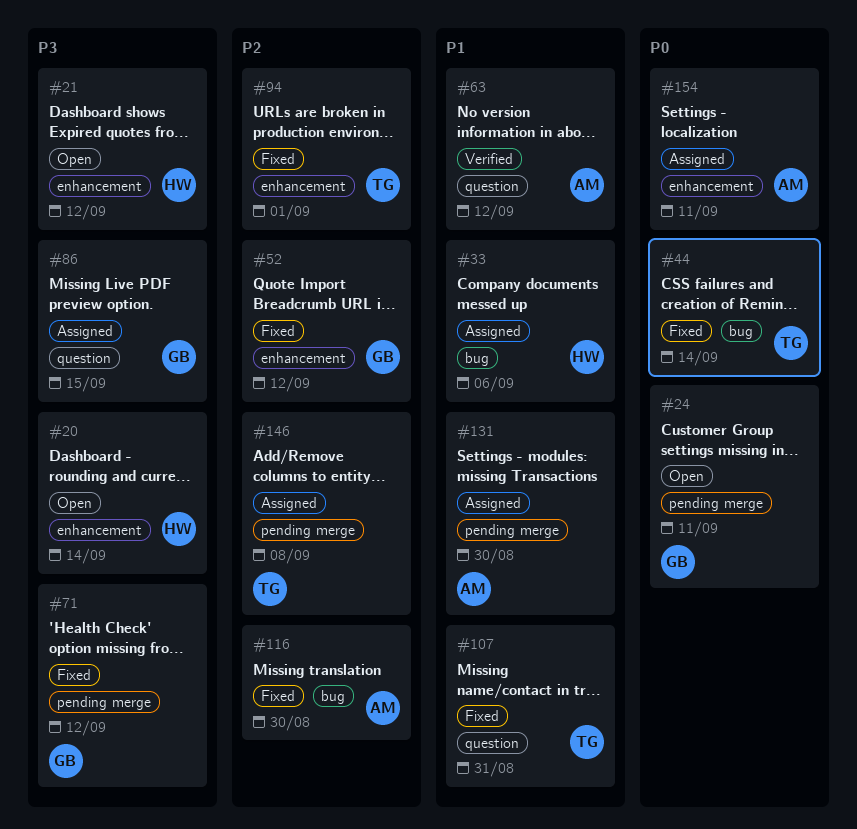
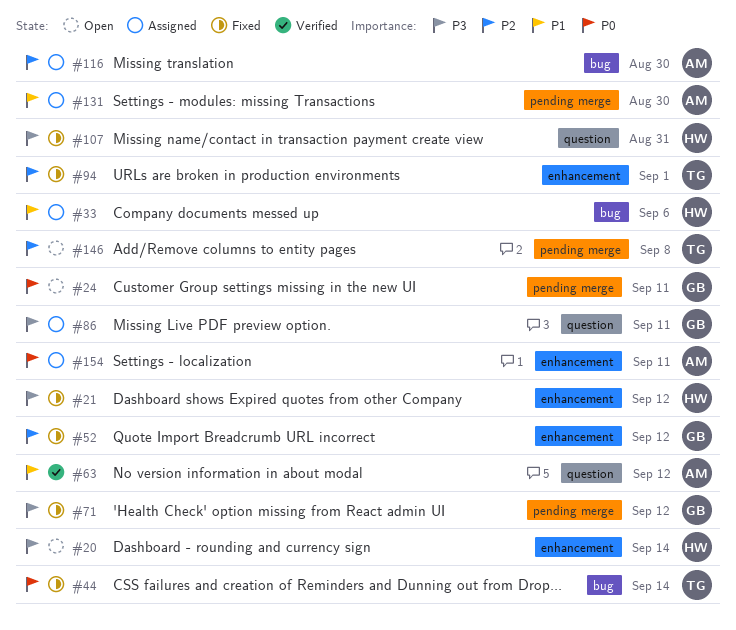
#21, status: Open -> Fixed
#86, due: Sep 15 -> Sep 11
#107, owner: TG -> HW
#107, priority: P1 -> P3
#116, status: Fixed -> Assigned
#146, status: Assigned -> Open

